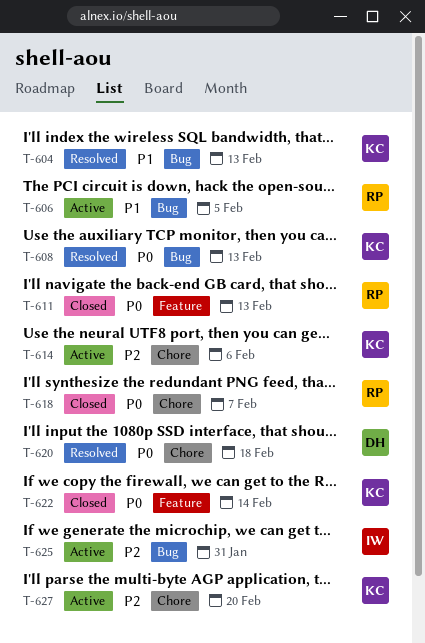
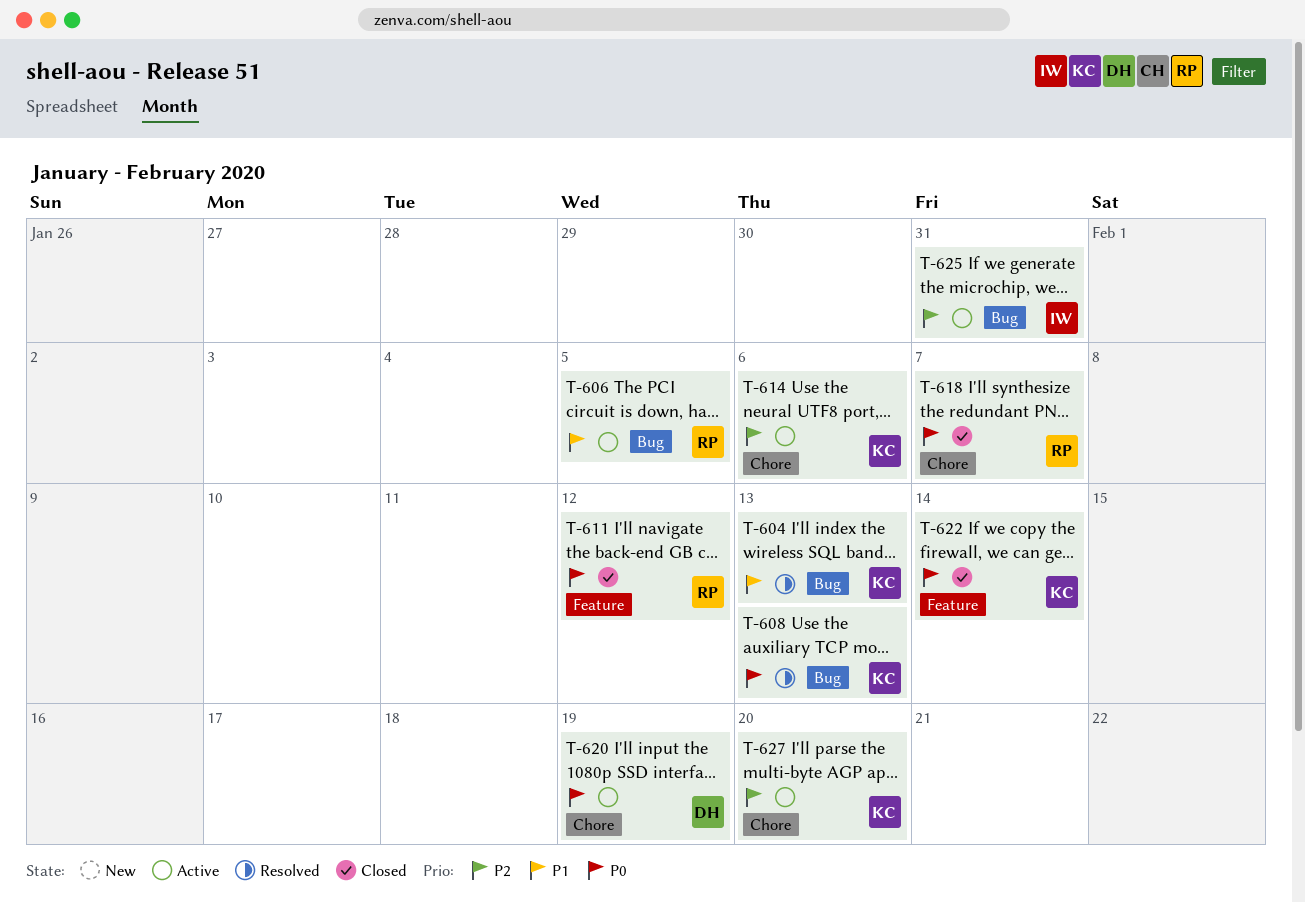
T-611, due: Feb 13 -> Feb 12
T-620, status: Resolved -> Active
T-620, due: Feb 18 -> Feb 19

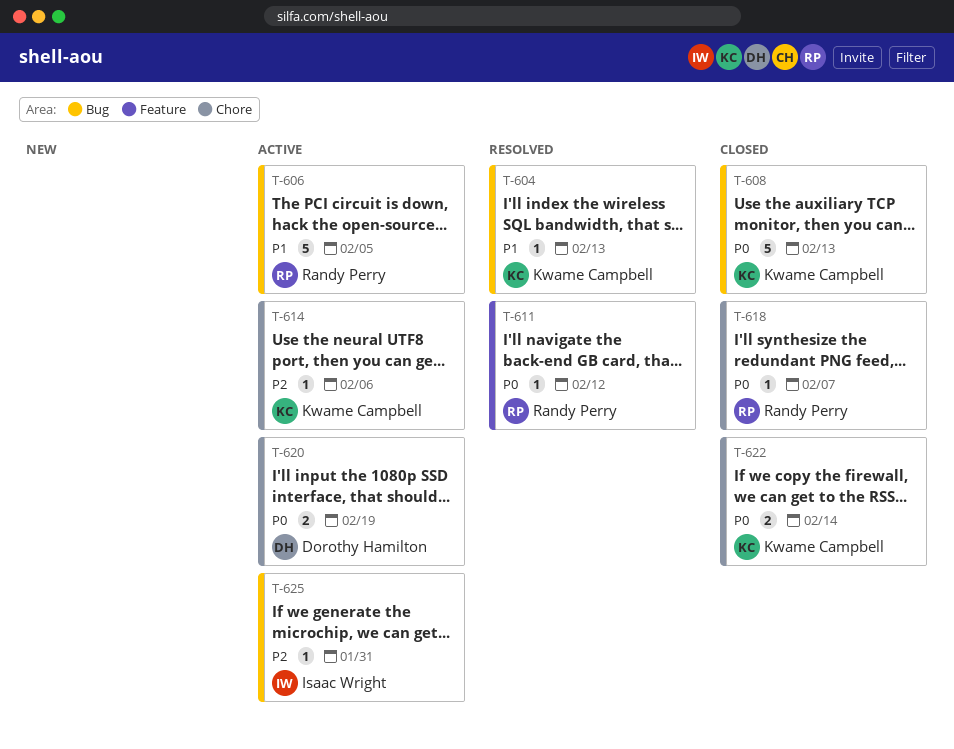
T-608, status: Resolved -> Closed
T-611, status: Closed -> Resolved
T-622, label: Feature -> Chore
T-627: present -> none

